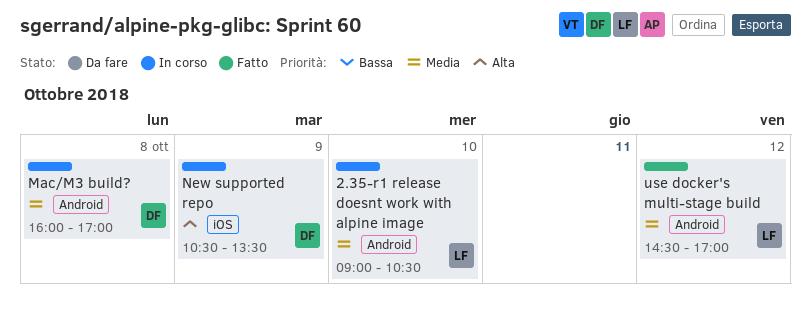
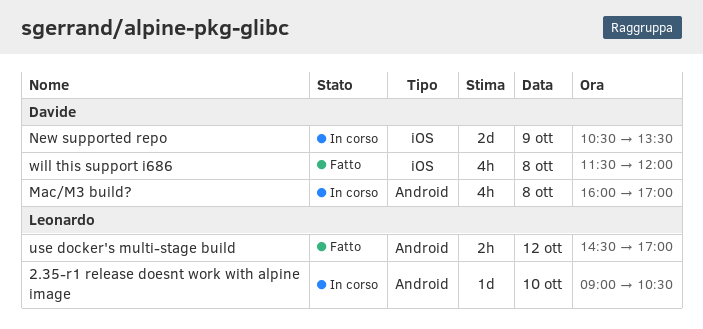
will this support i686: none -> present

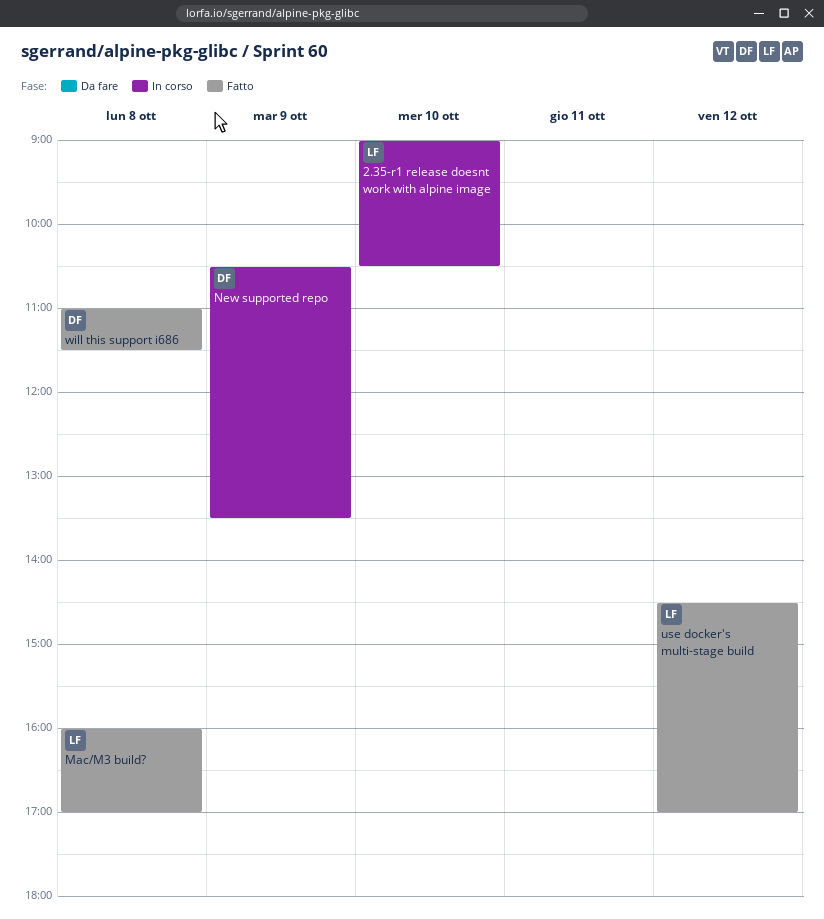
Mac/M3 build?, status: In corso -> Fatto
Mac/M3 build?, owner: Davide -> Leonardo
will this support i686, begins: 11:30 -> 11:00
will this support i686, ends: 12:00 -> 11:30

